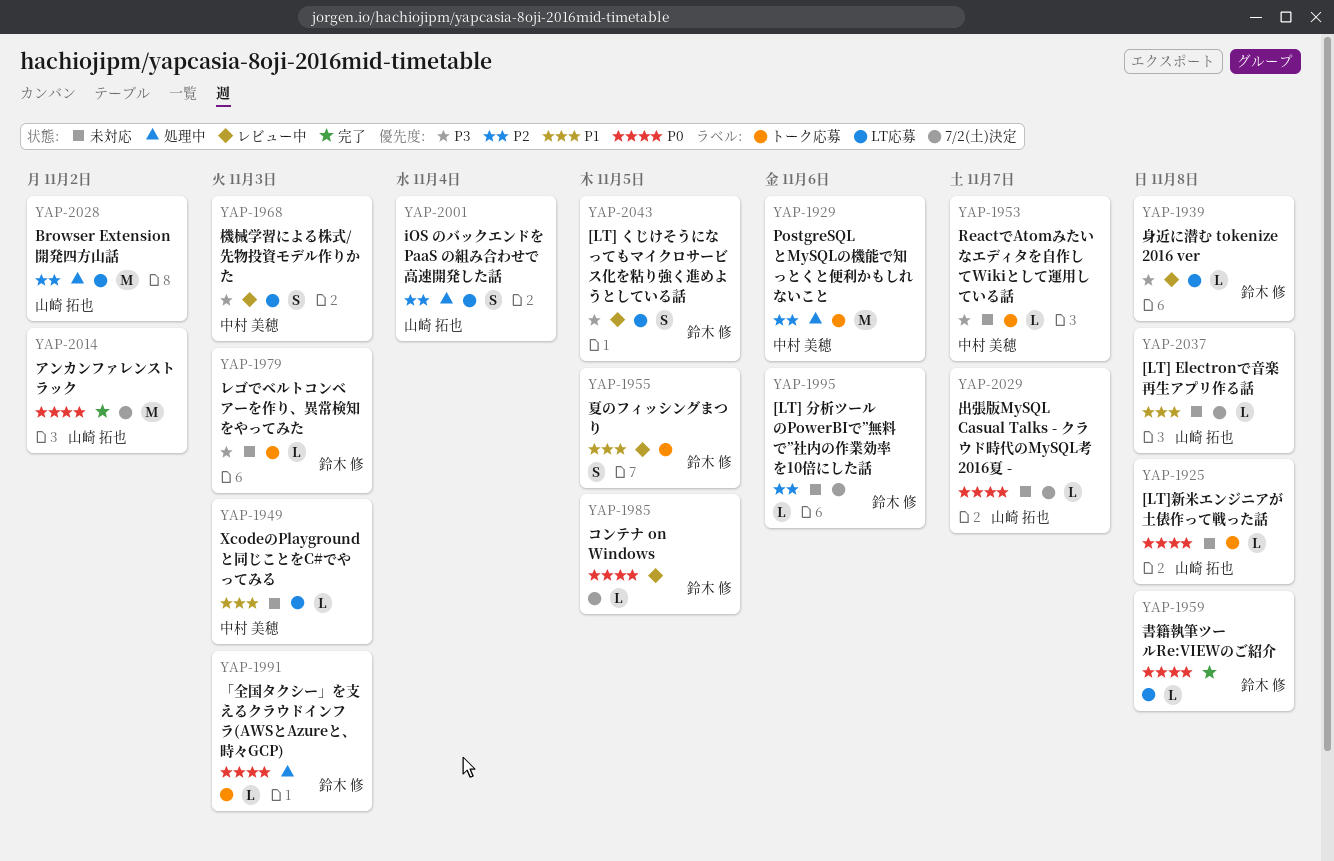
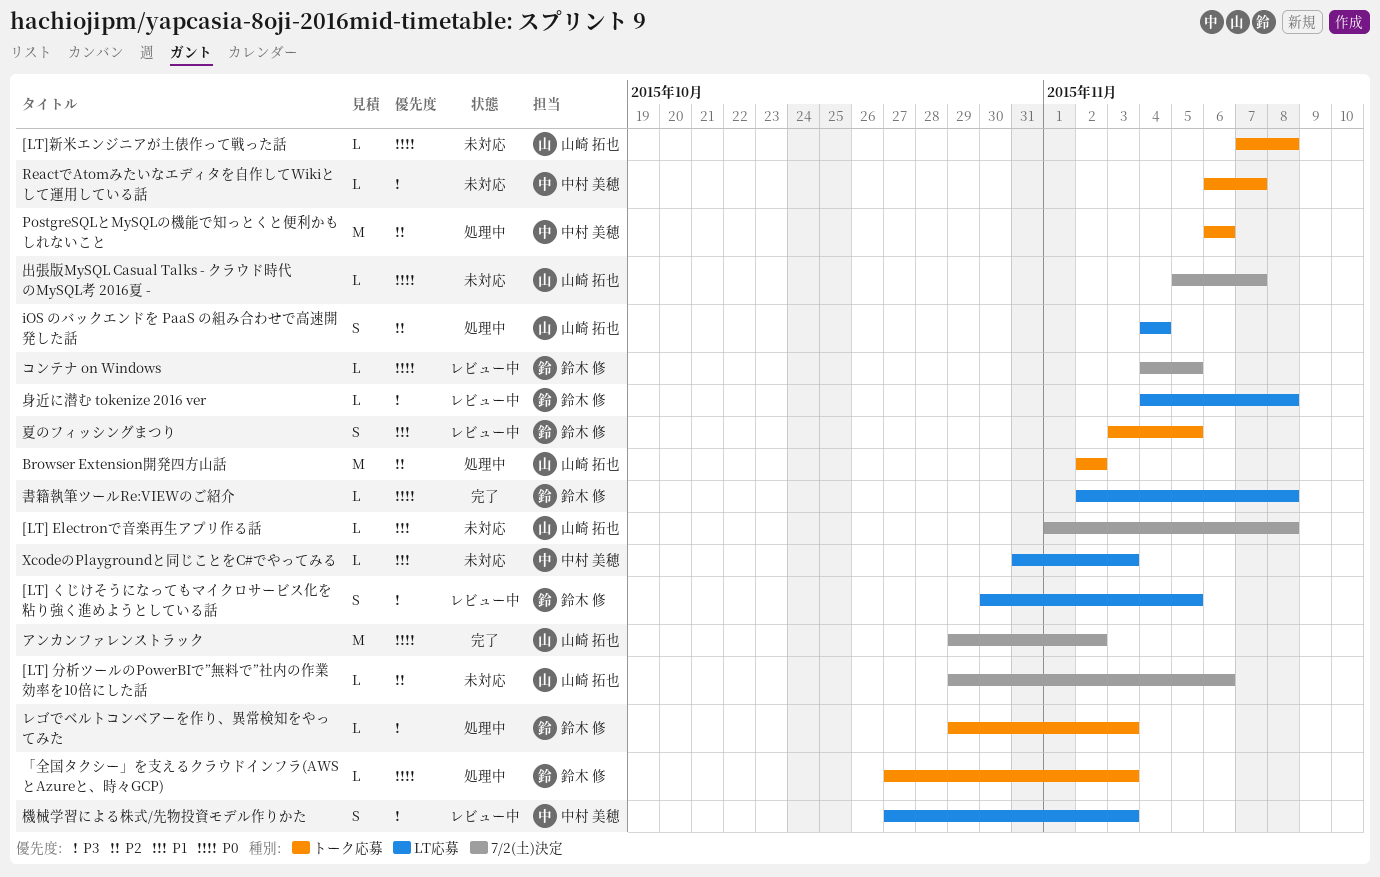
[LT] 分析ツールのPowerBIで”無料で”社内の作業効率を10倍にした話, owner: 鈴木 修 -> 山崎 拓也
Browser Extension開発四方山話, label: LT応募 -> トーク応募
レゴでベルトコンベアーを作り、異常検知をやってみた, status: 未対応 -> 処理中

